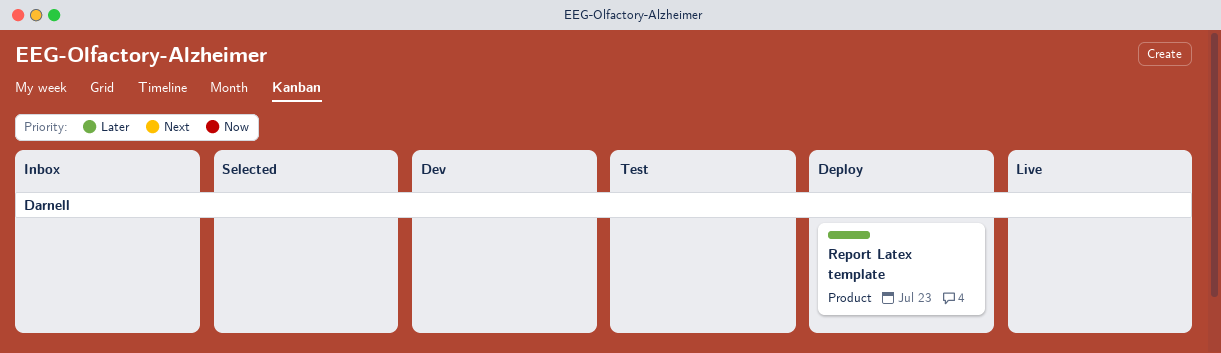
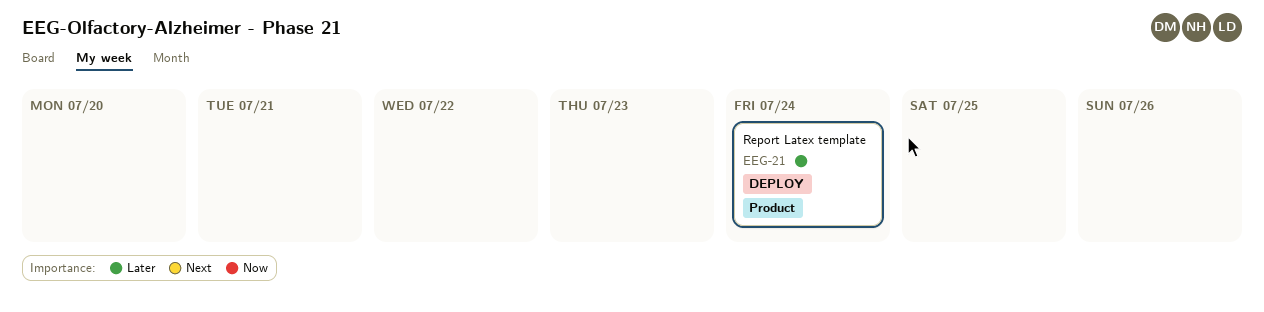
Report Latex template, due: Jul 23 -> Jul 24

